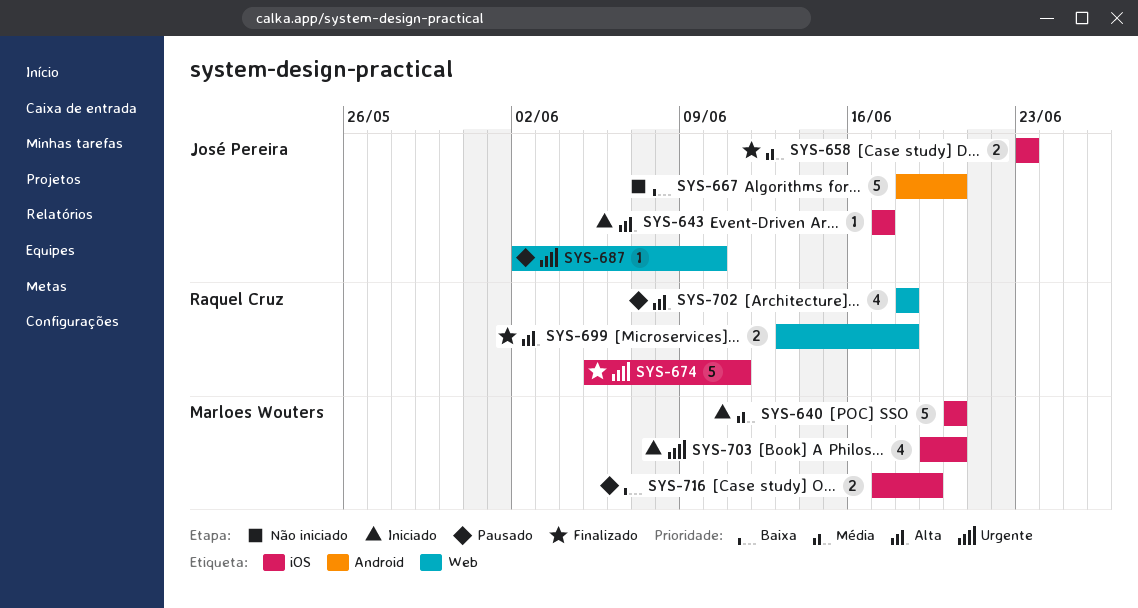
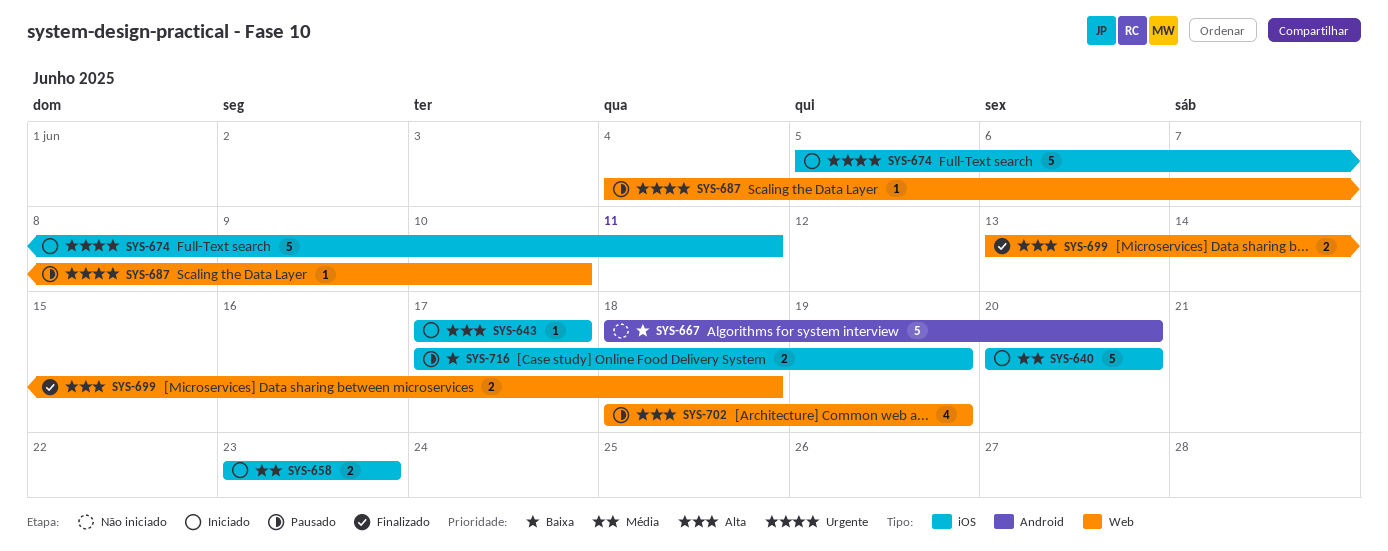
SYS-658, status: Finalizado -> Iniciado
SYS-674, status: Finalizado -> Iniciado
SYS-687, start: Jun 2 -> Jun 4
SYS-702, due: Jun 18 -> Jun 19
SYS-703: present -> none

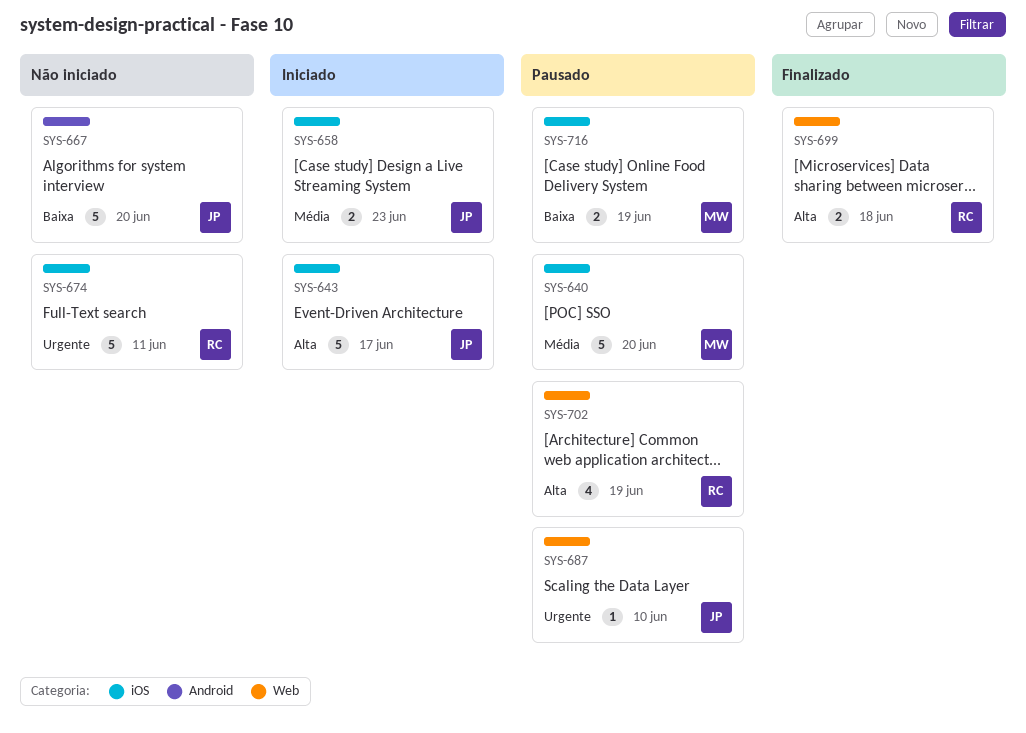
SYS-640, status: Iniciado -> Pausado
SYS-643, estimate: 1 -> 5
SYS-674, status: Iniciado -> Não iniciado

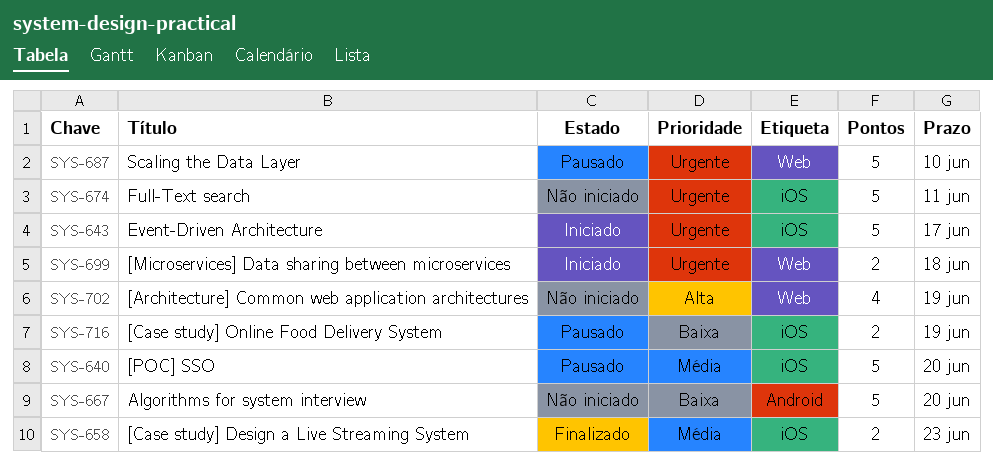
SYS-643, priority: Alta -> Urgente
SYS-658, status: Iniciado -> Finalizado
SYS-687, estimate: 1 -> 5
SYS-699, status: Finalizado -> Iniciado
SYS-699, priority: Alta -> Urgente
SYS-702, status: Pausado -> Não iniciado

